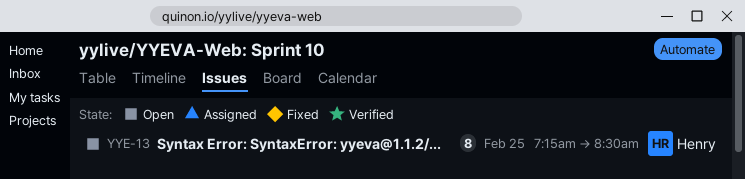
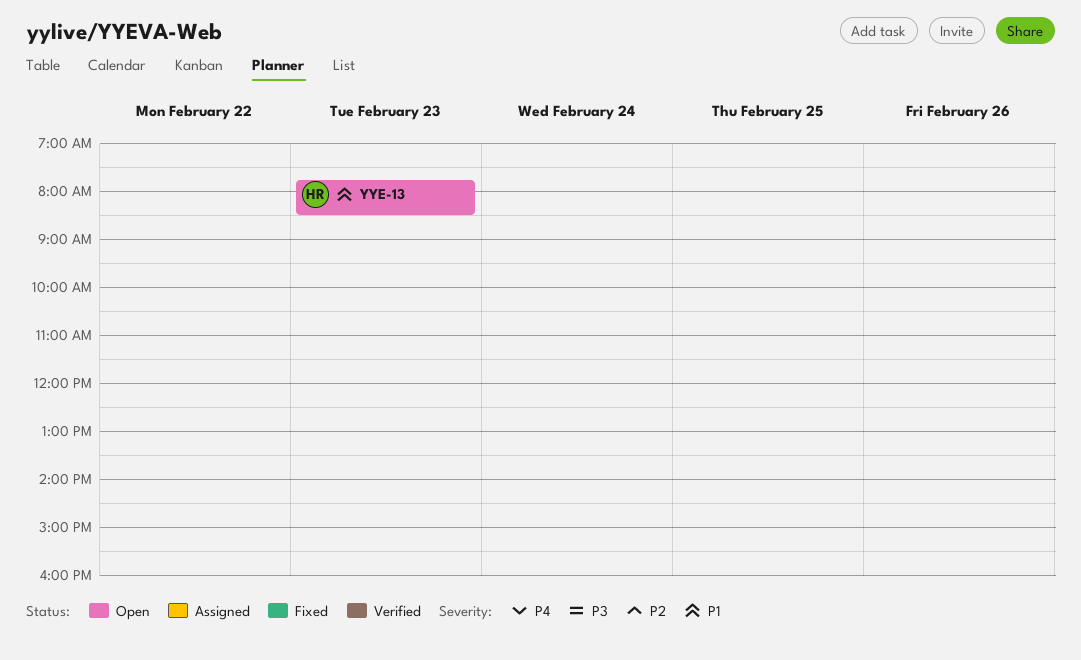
YYE-13, day: Feb 25 -> Feb 23
YYE-13, begins: 07:15 -> 07:45

